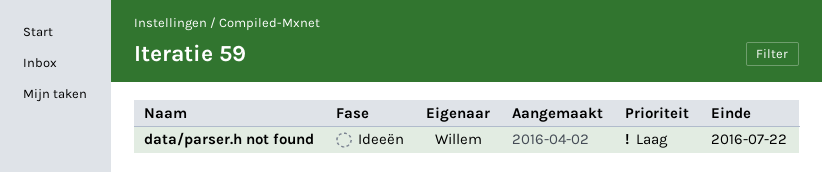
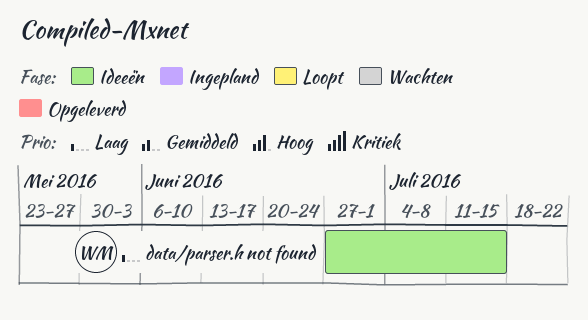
data/parser.h not found, due: Jul 22 -> Jul 15

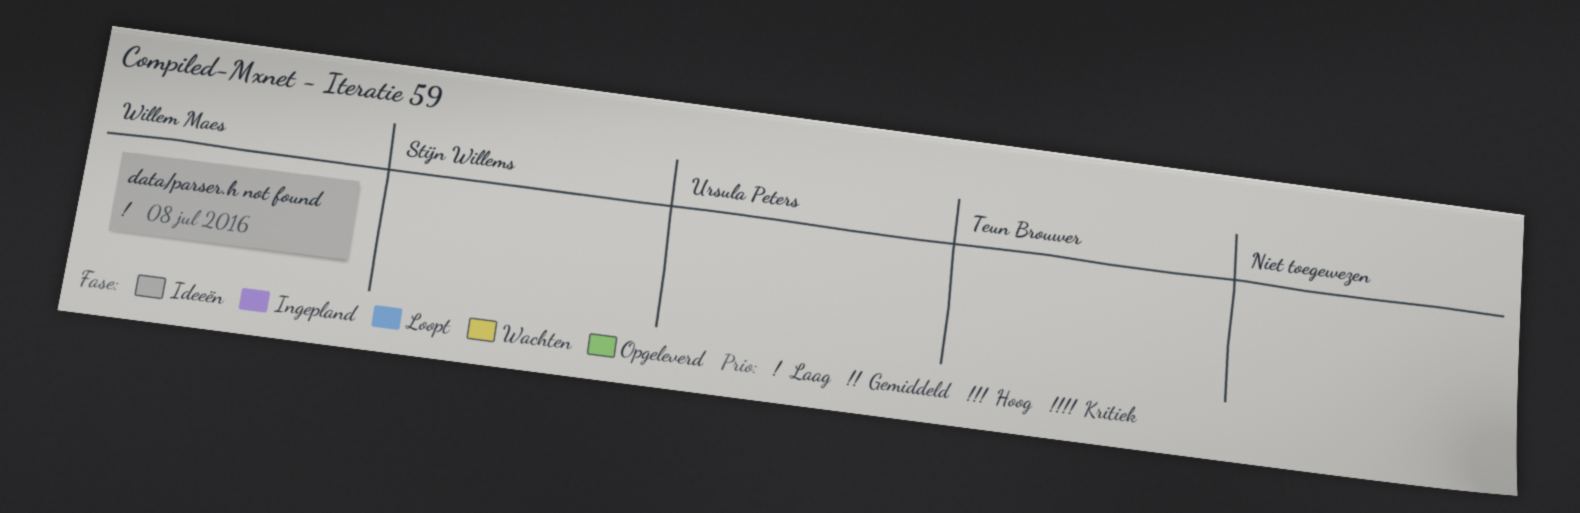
data/parser.h not found, due: Jul 15 -> Jul 8

